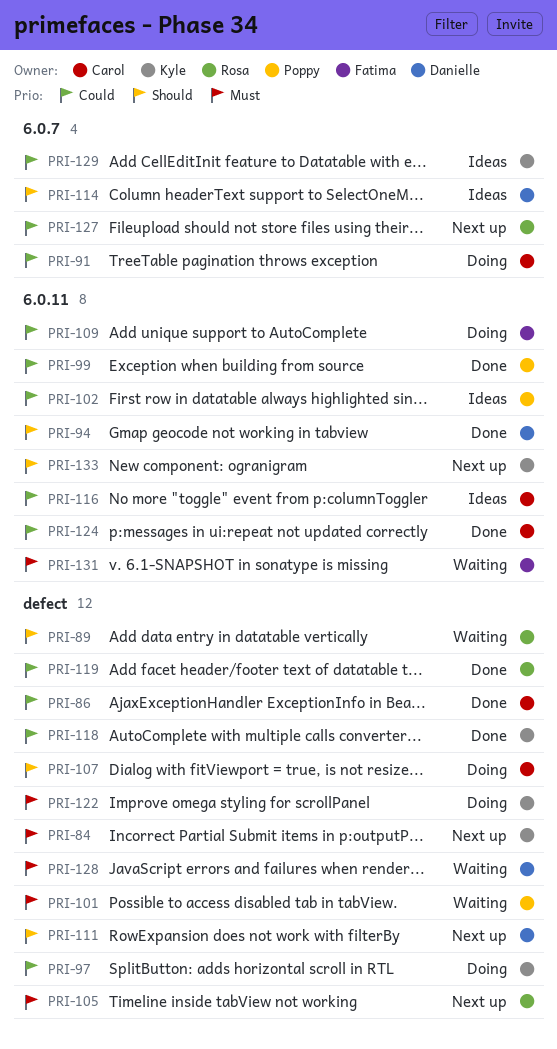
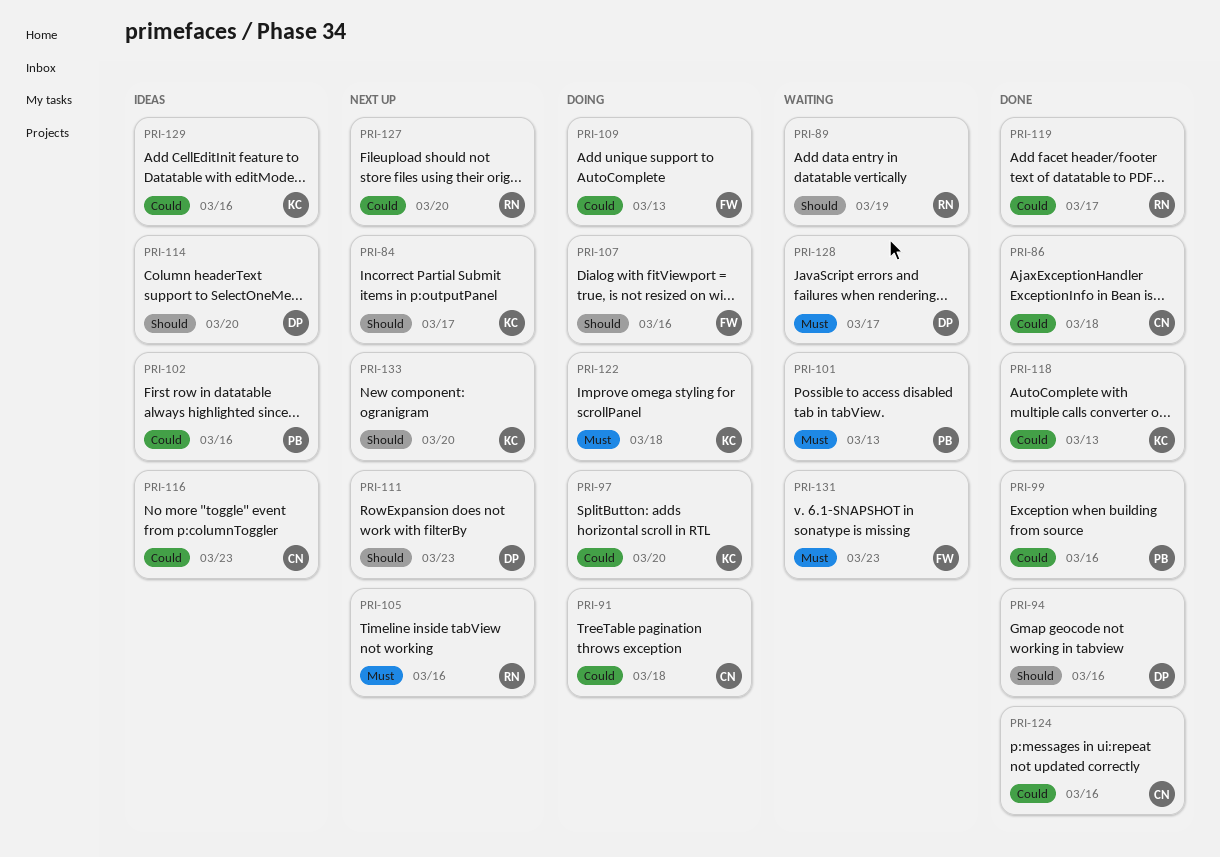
PRI-84, priority: Must -> Should
PRI-107, owner: Carol -> Fatima

